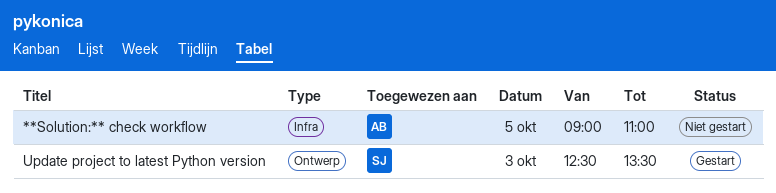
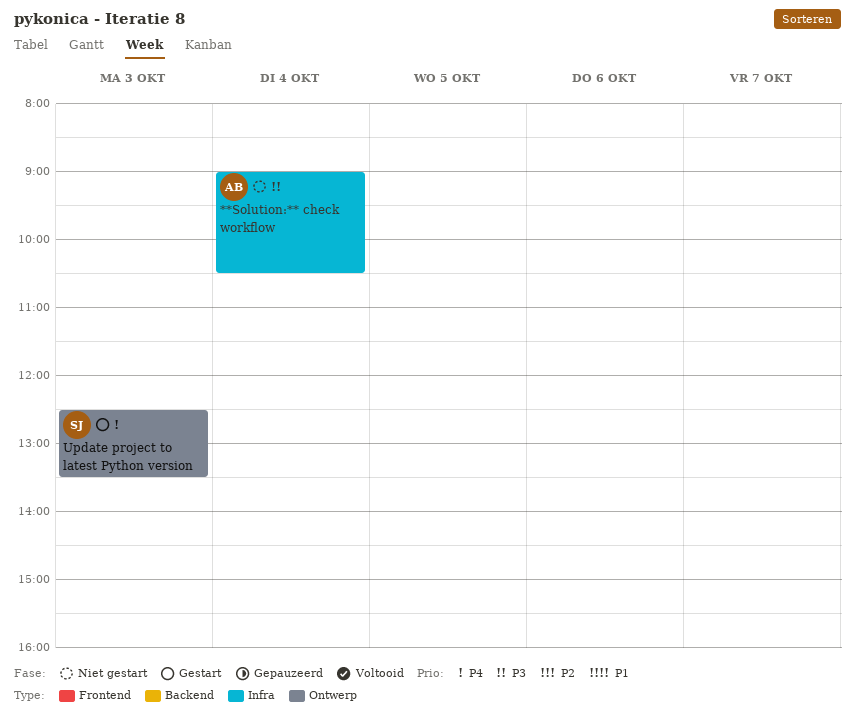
**Solution:** check workflow, day: Oct 5 -> Oct 4
**Solution:** check workflow, ends: 11:00 -> 10:30

